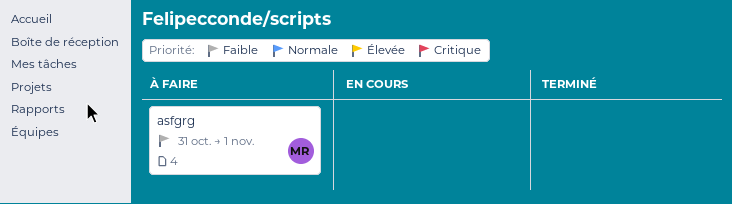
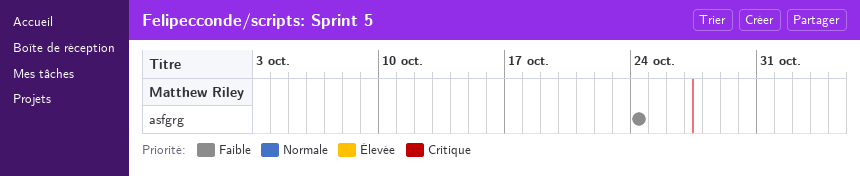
asfgrg, start: Oct 31 -> Oct 24
asfgrg, due: Nov 1 -> Oct 24

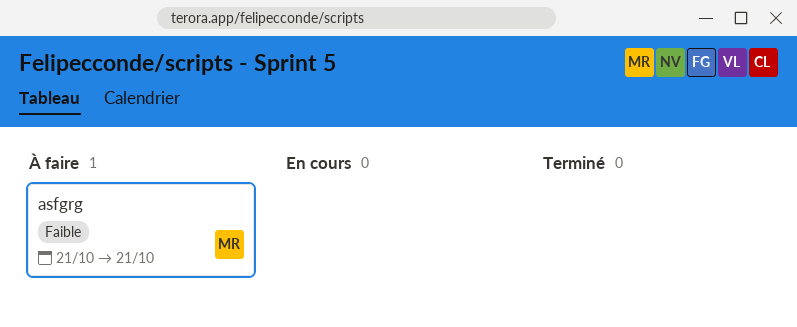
asfgrg, start: Oct 24 -> Oct 21
asfgrg, due: Oct 24 -> Oct 21

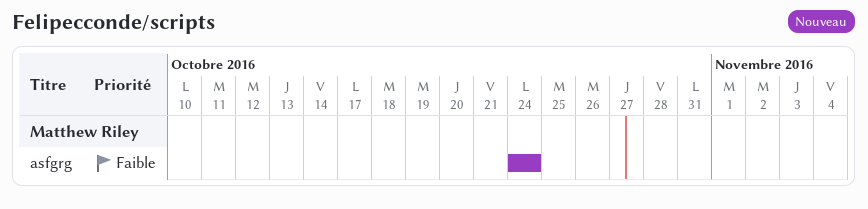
asfgrg, start: Oct 21 -> Oct 24
asfgrg, due: Oct 21 -> Oct 24

